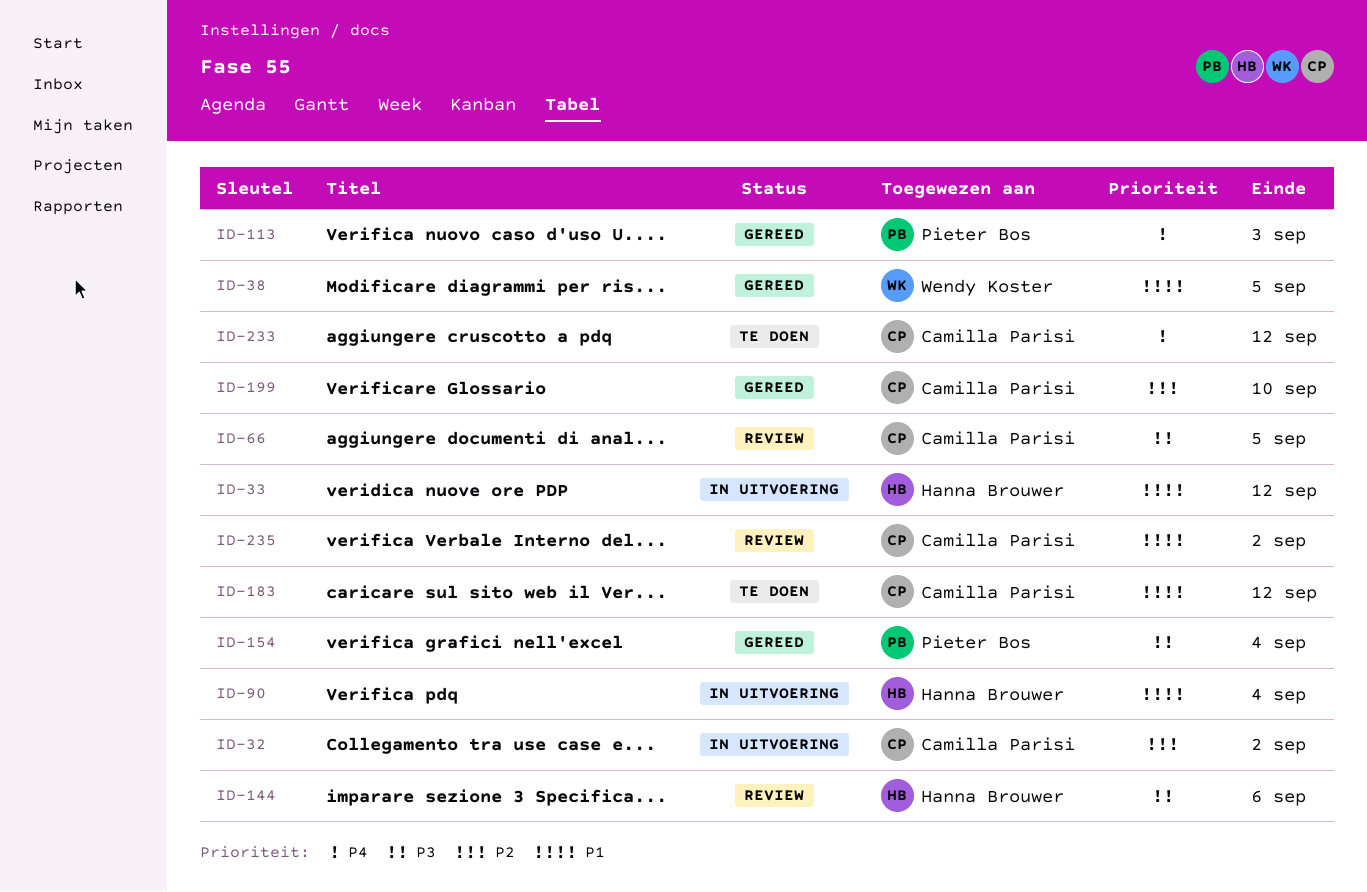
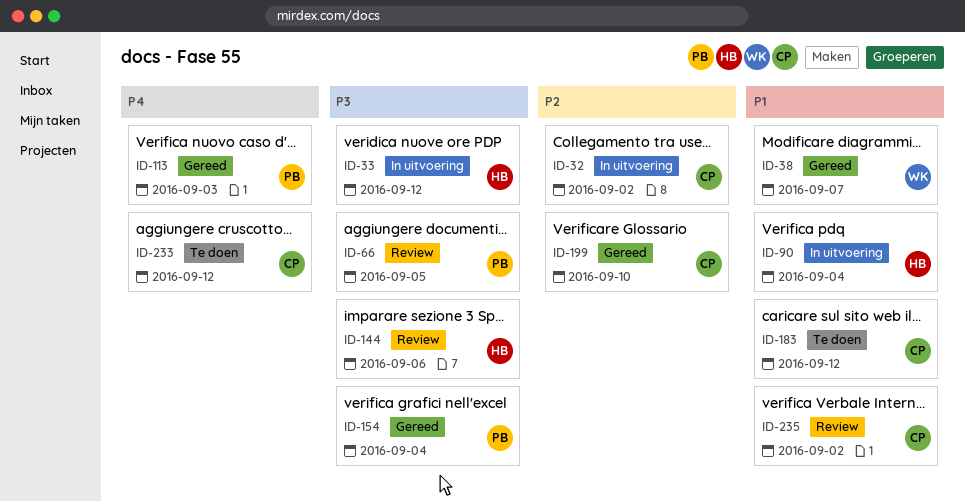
ID-33, priority: P1 -> P3
ID-38, due: Sep 5 -> Sep 7
ID-66, owner: Camilla Parisi -> Pieter Bos

